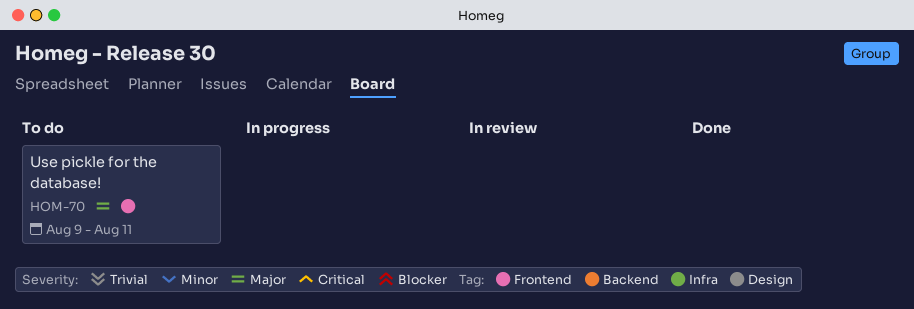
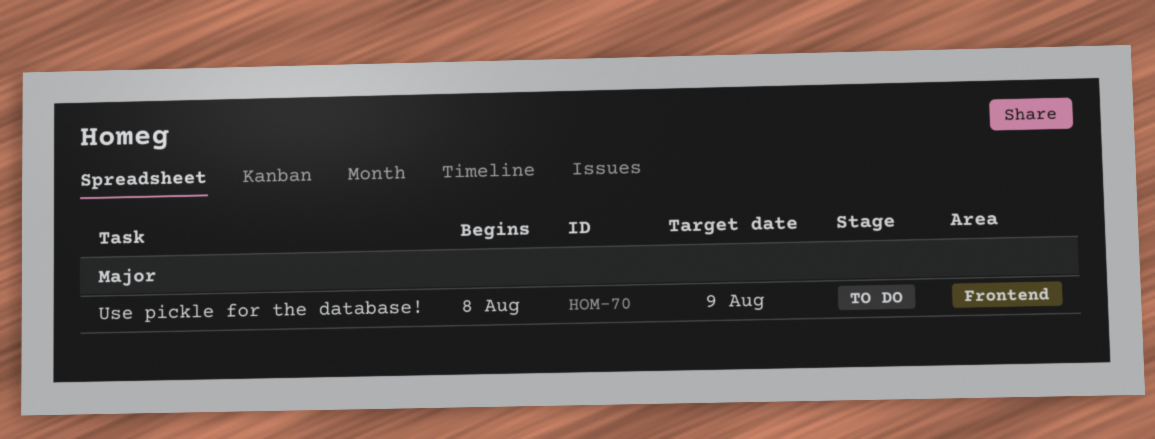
HOM-70, start: Aug 9 -> Aug 8
HOM-70, due: Aug 11 -> Aug 9

